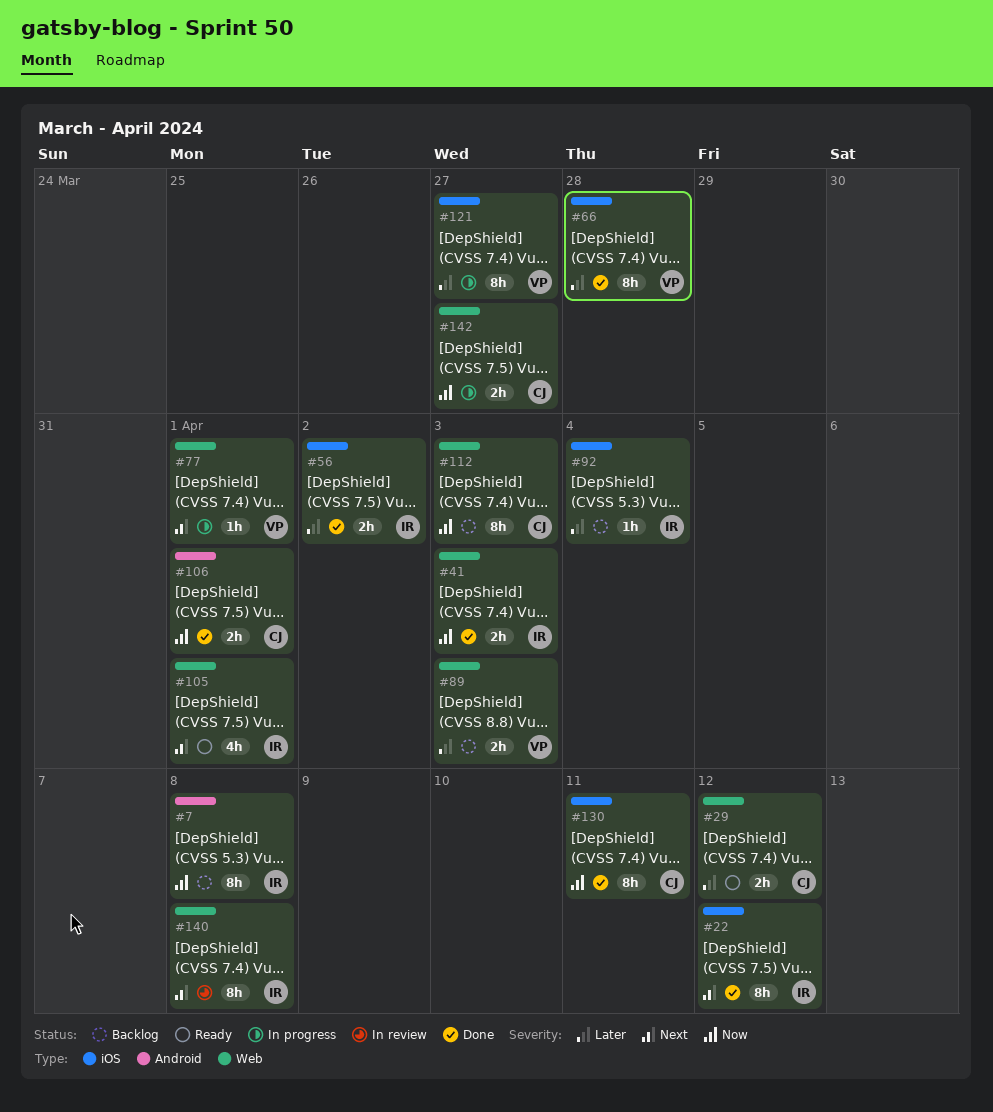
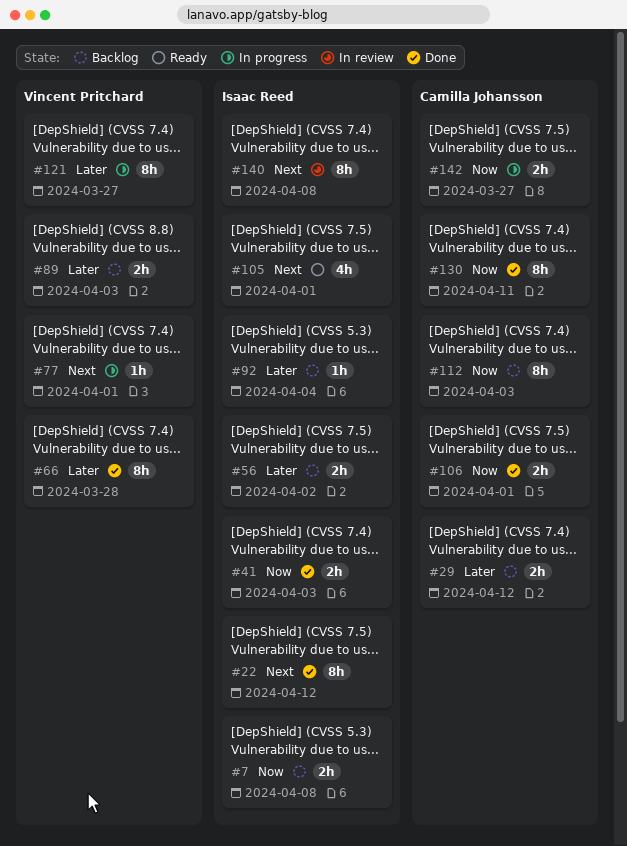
#7, estimate: 8h -> 2h
#29, status: Ready -> Backlog
#56, status: Done -> Backlog

